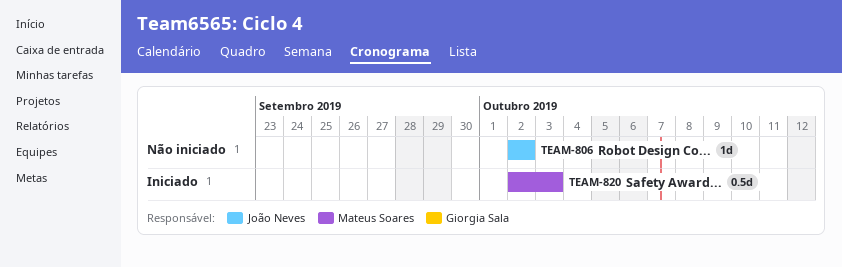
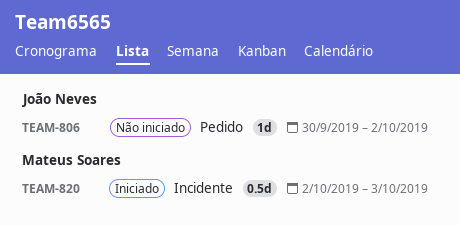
TEAM-806, start: Oct 2 -> Sep 30

